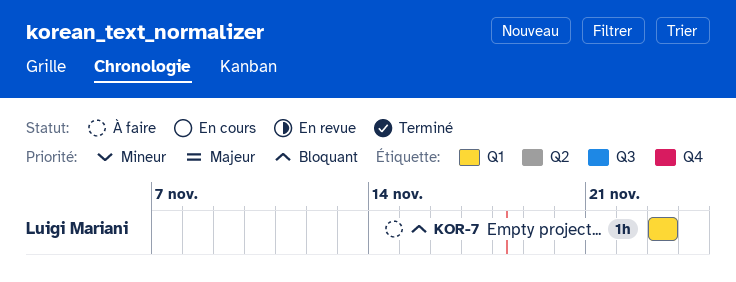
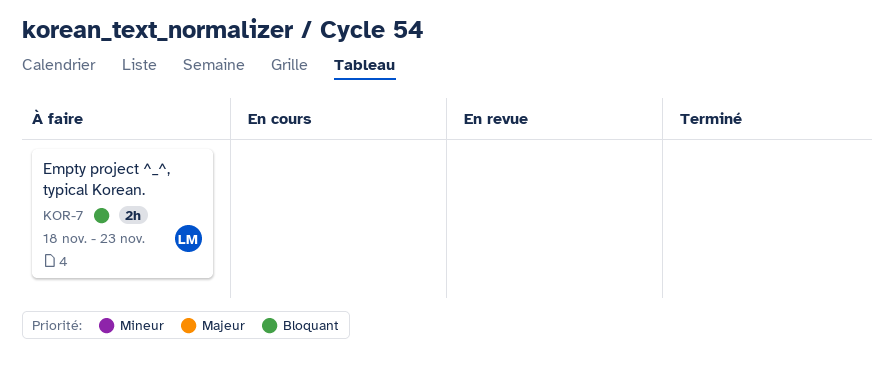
KOR-7, estimate: 1h -> 2h
KOR-7, start: Nov 23 -> Nov 18

